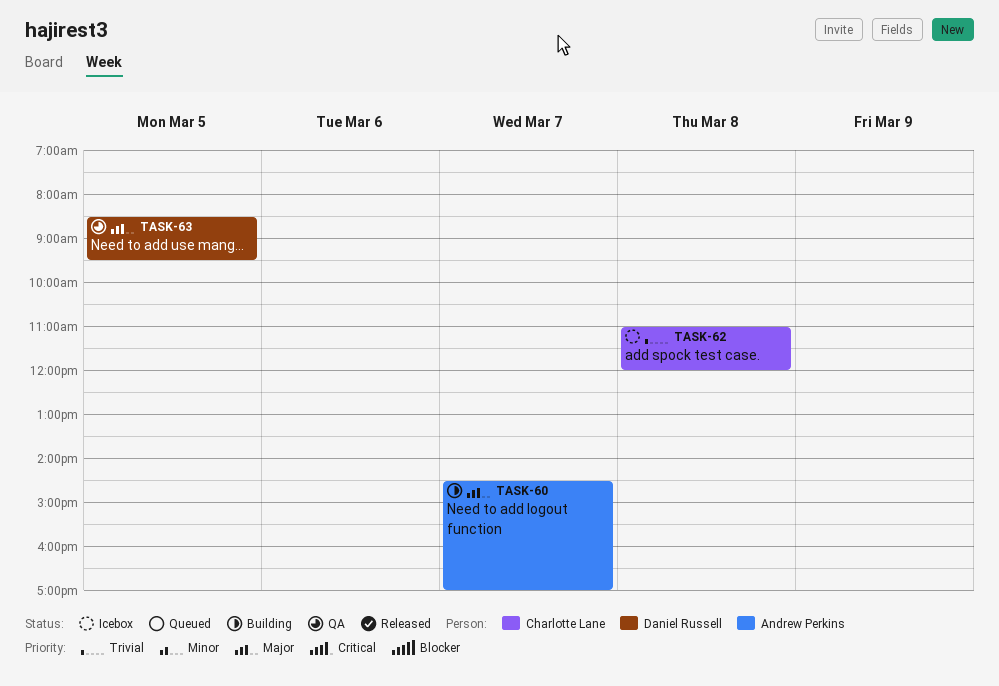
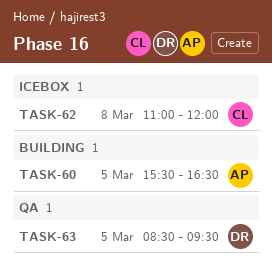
TASK-60, day: Mar 7 -> Mar 5
TASK-60, begins: 14:30 -> 15:30
TASK-60, ends: 17:00 -> 16:30

